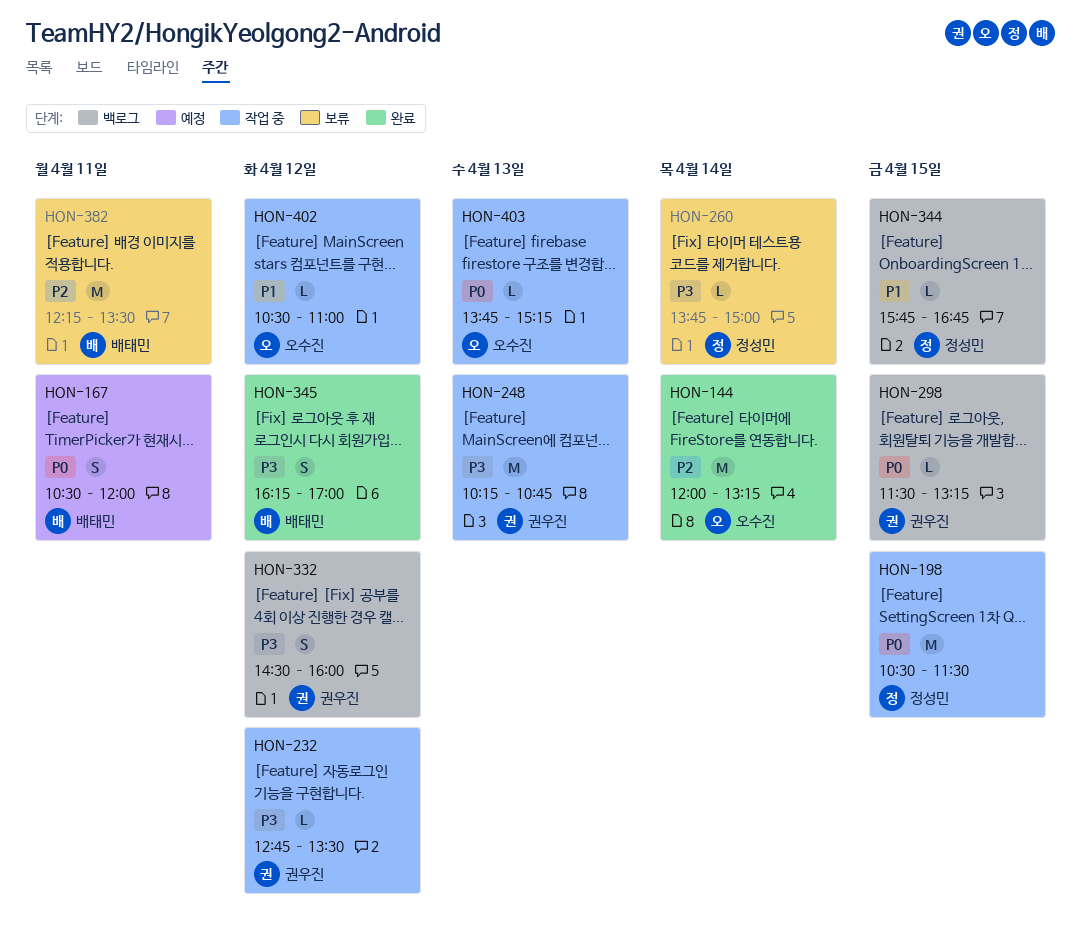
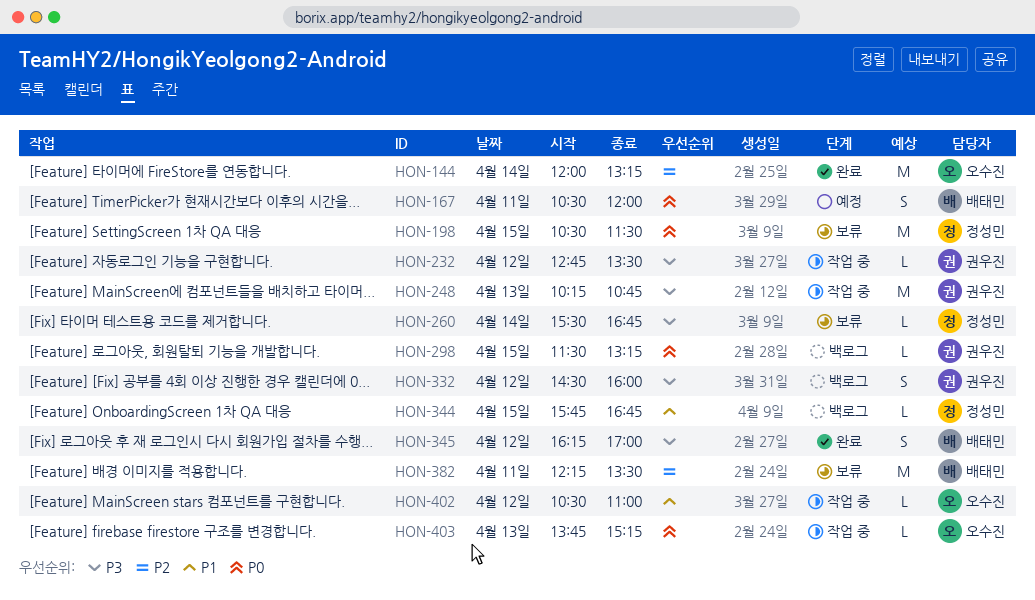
HON-198, status: 작업 중 -> 보류
HON-260, begins: 13:45 -> 15:30
HON-260, ends: 15:00 -> 16:45

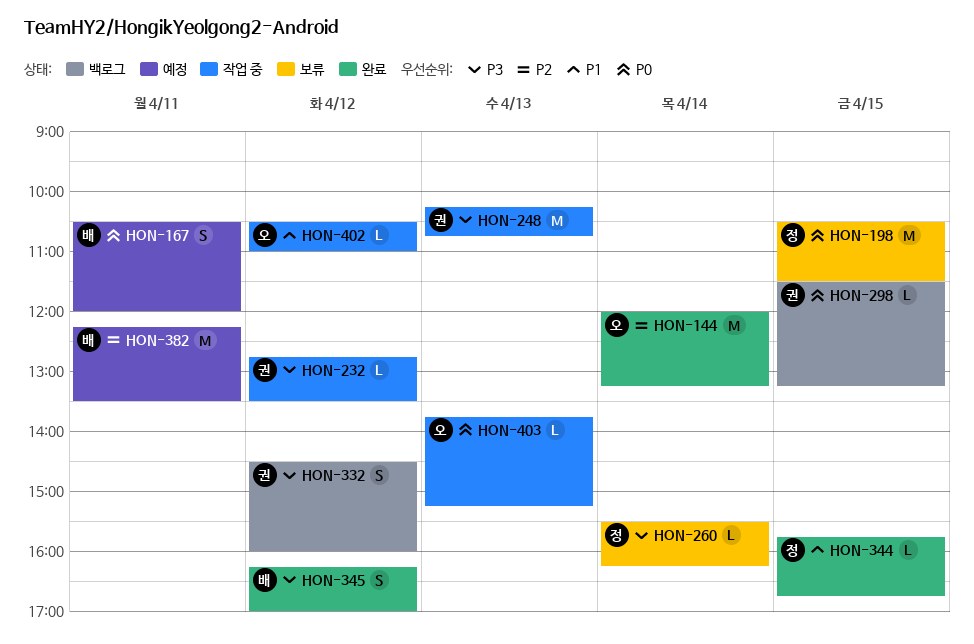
HON-260, ends: 16:45 -> 16:15
HON-344, status: 백로그 -> 완료
HON-382, status: 보류 -> 예정

